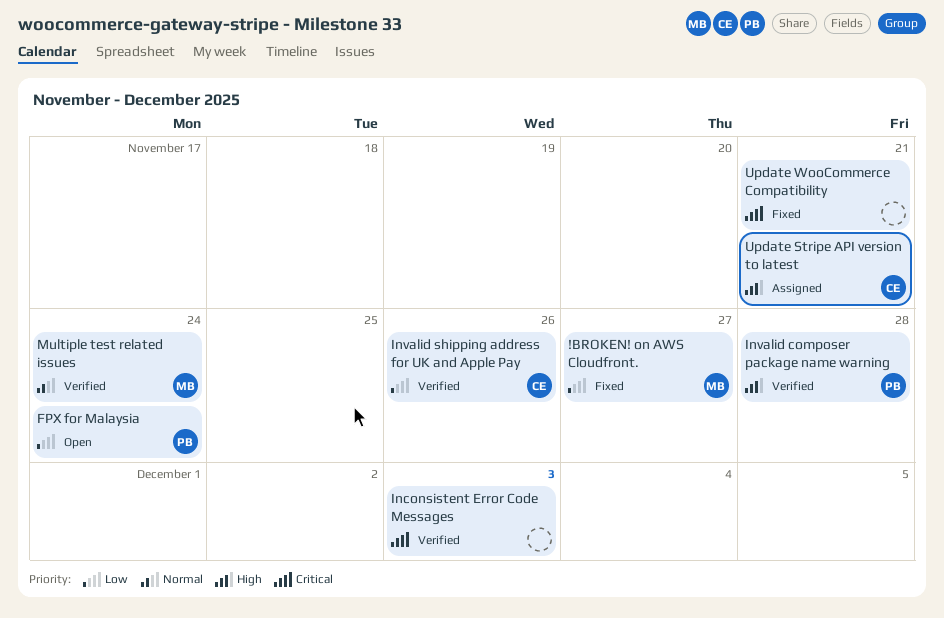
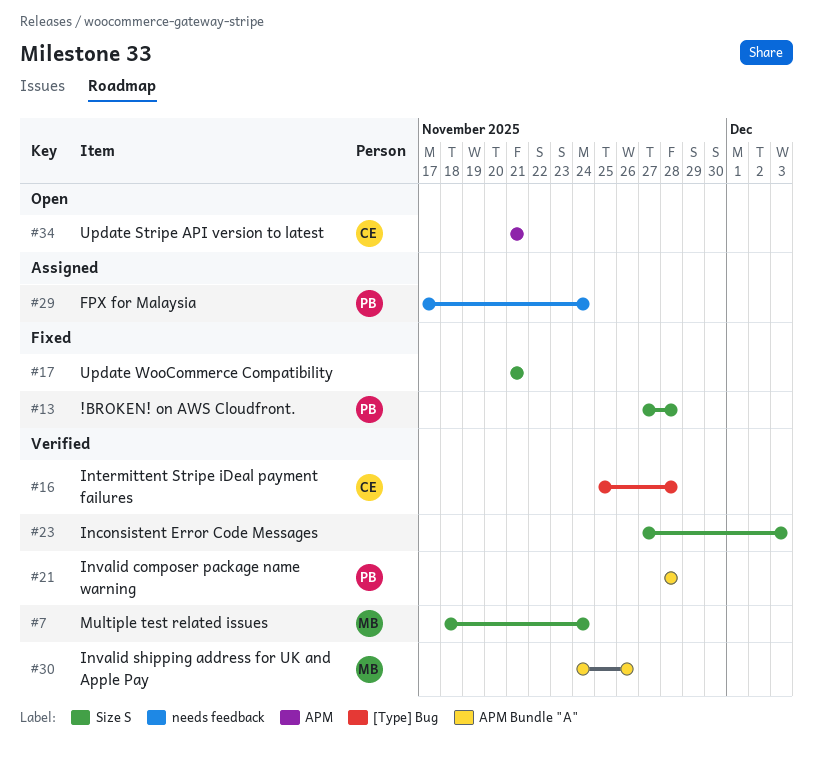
!BROKEN! on AWS Cloudfront., owner: MB -> PB
!BROKEN! on AWS Cloudfront., due: Nov 27 -> Nov 28
FPX for Malaysia, status: Open -> Assigned
Intermittent Stripe iDeal payment failures: none -> present
Invalid shipping address for UK and Apple Pay, owner: CE -> MB
Update Stripe API version to latest, status: Assigned -> Open

